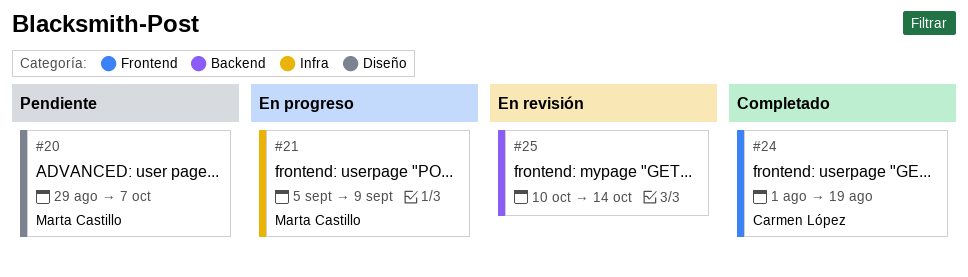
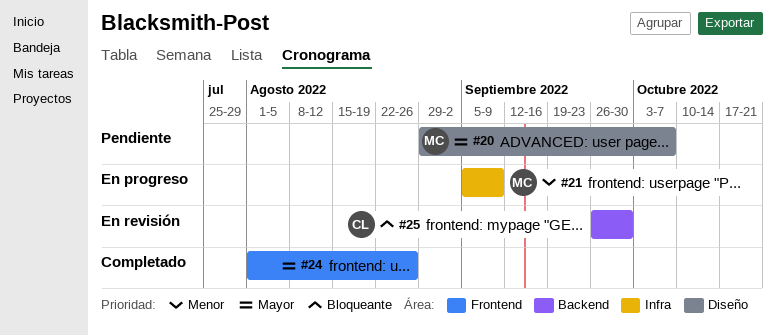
#24, owner: Carmen López -> none
#24, due: Aug 19 -> Aug 26
#25, owner: none -> Carmen López
#25, start: Oct 10 -> Sep 26
#25, due: Oct 14 -> Sep 30

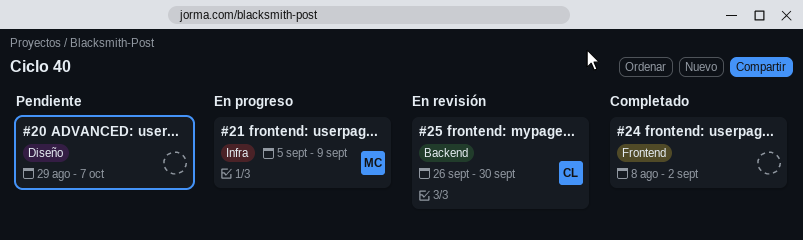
#20, owner: MC -> none
#24, start: Aug 1 -> Aug 8
#24, due: Aug 26 -> Sep 2

